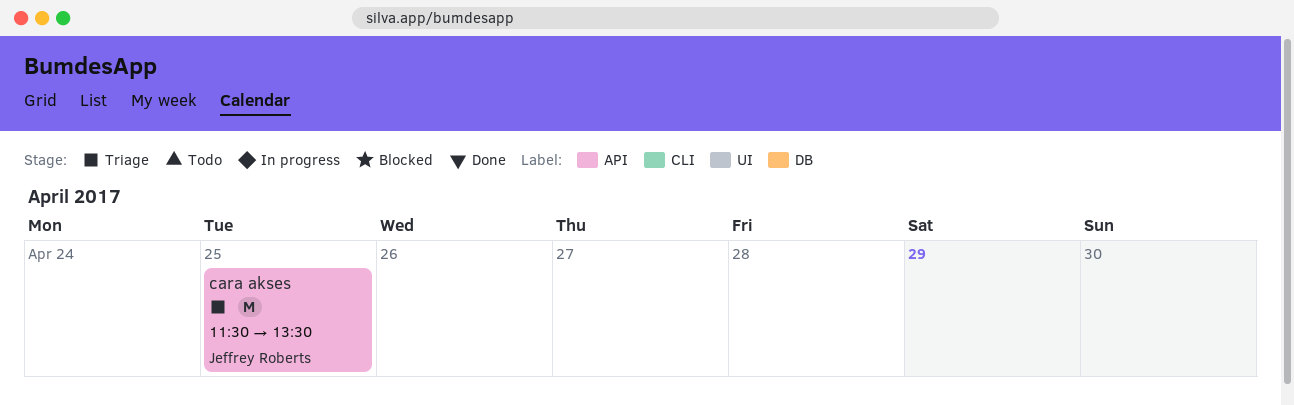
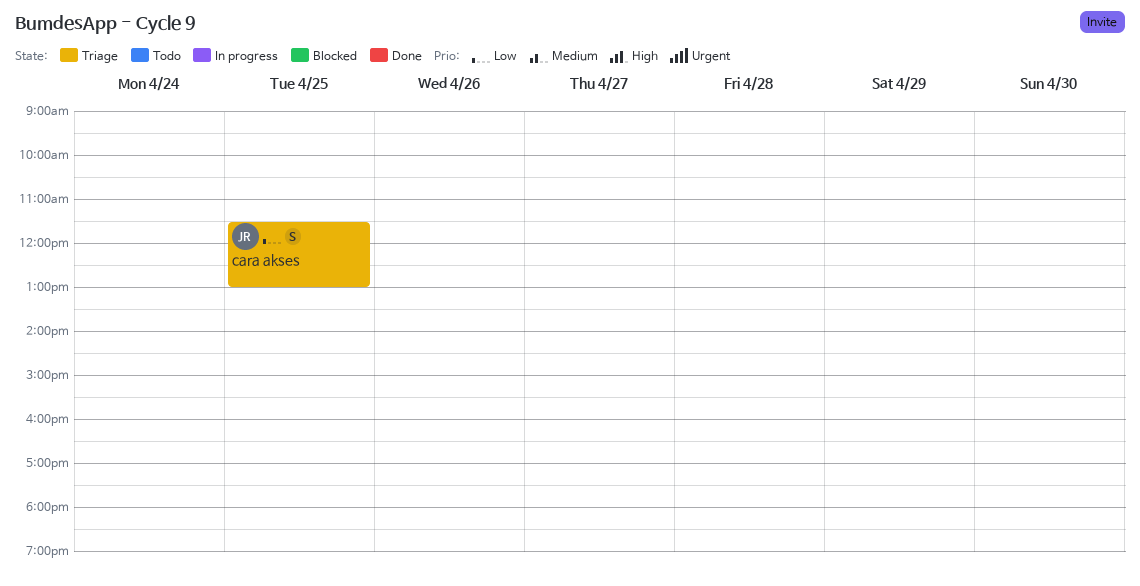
cara akses, estimate: M -> S
cara akses, ends: 13:30 -> 13:00

